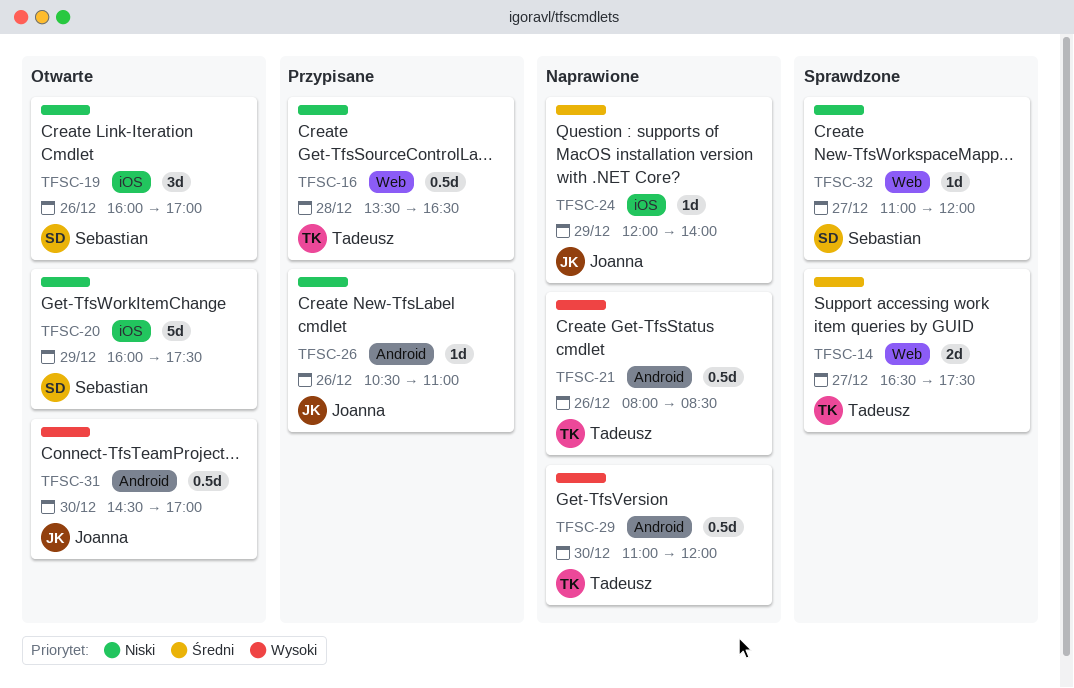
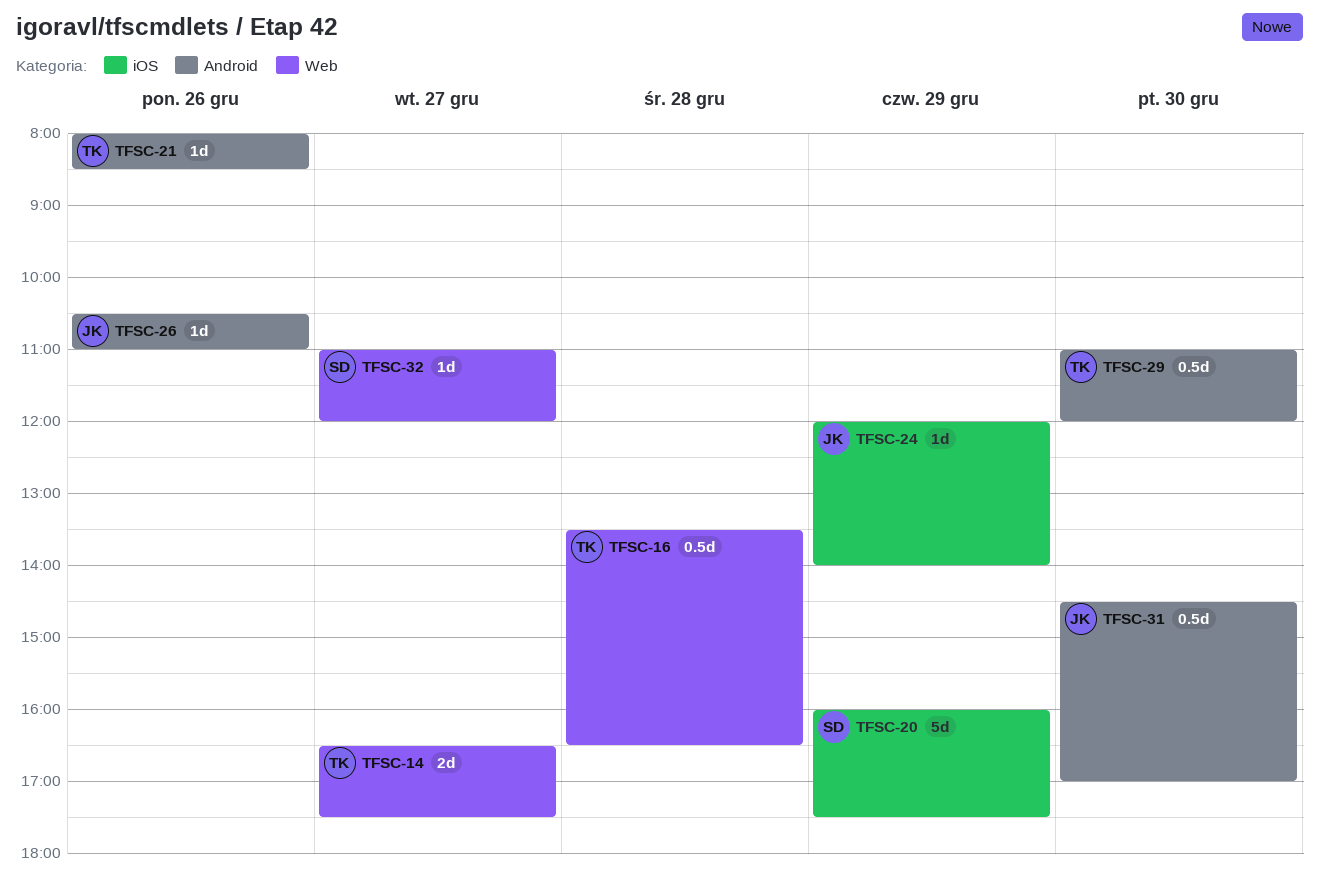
TFSC-19: present -> none
TFSC-21, estimate: 0.5d -> 1d

